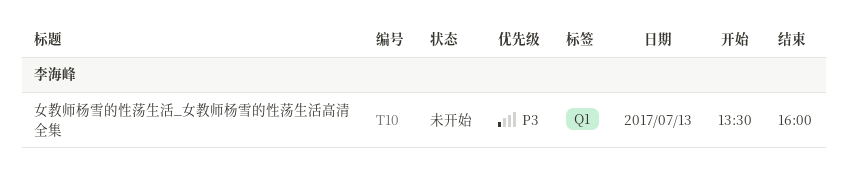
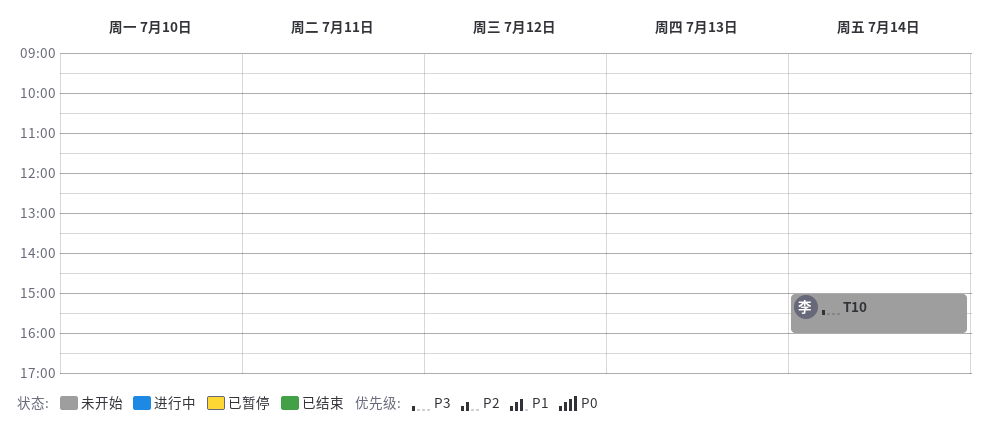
T10, day: Jul 13 -> Jul 14
T10, begins: 13:30 -> 15:00

